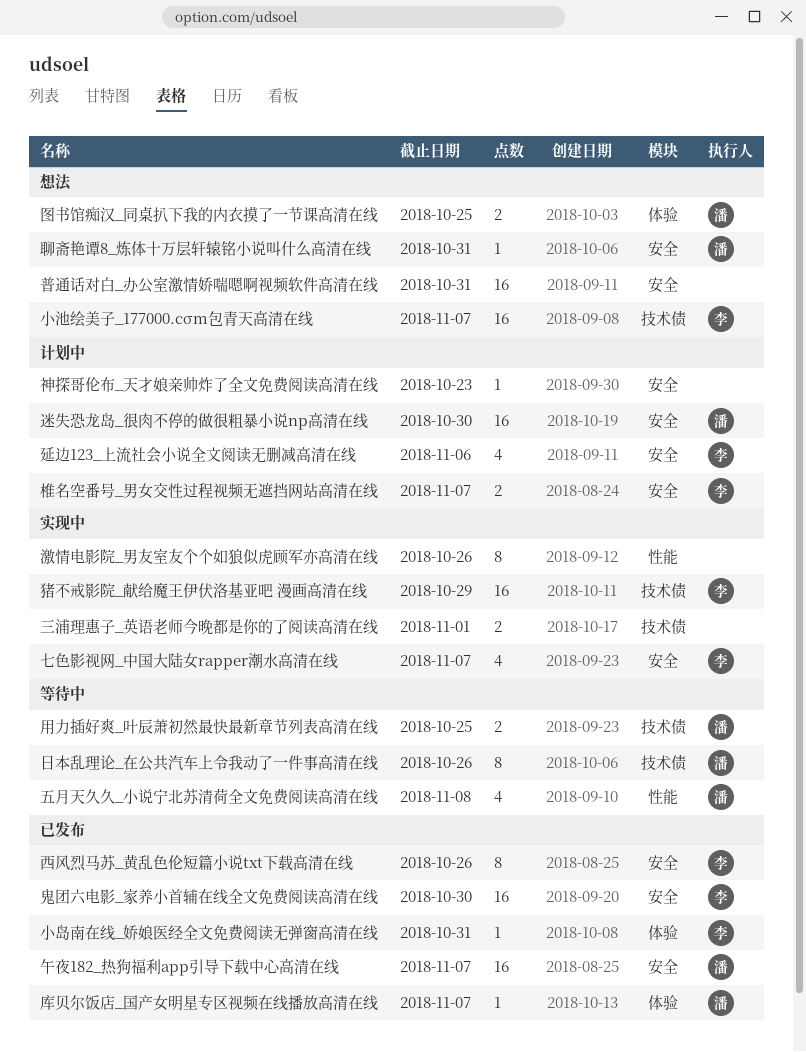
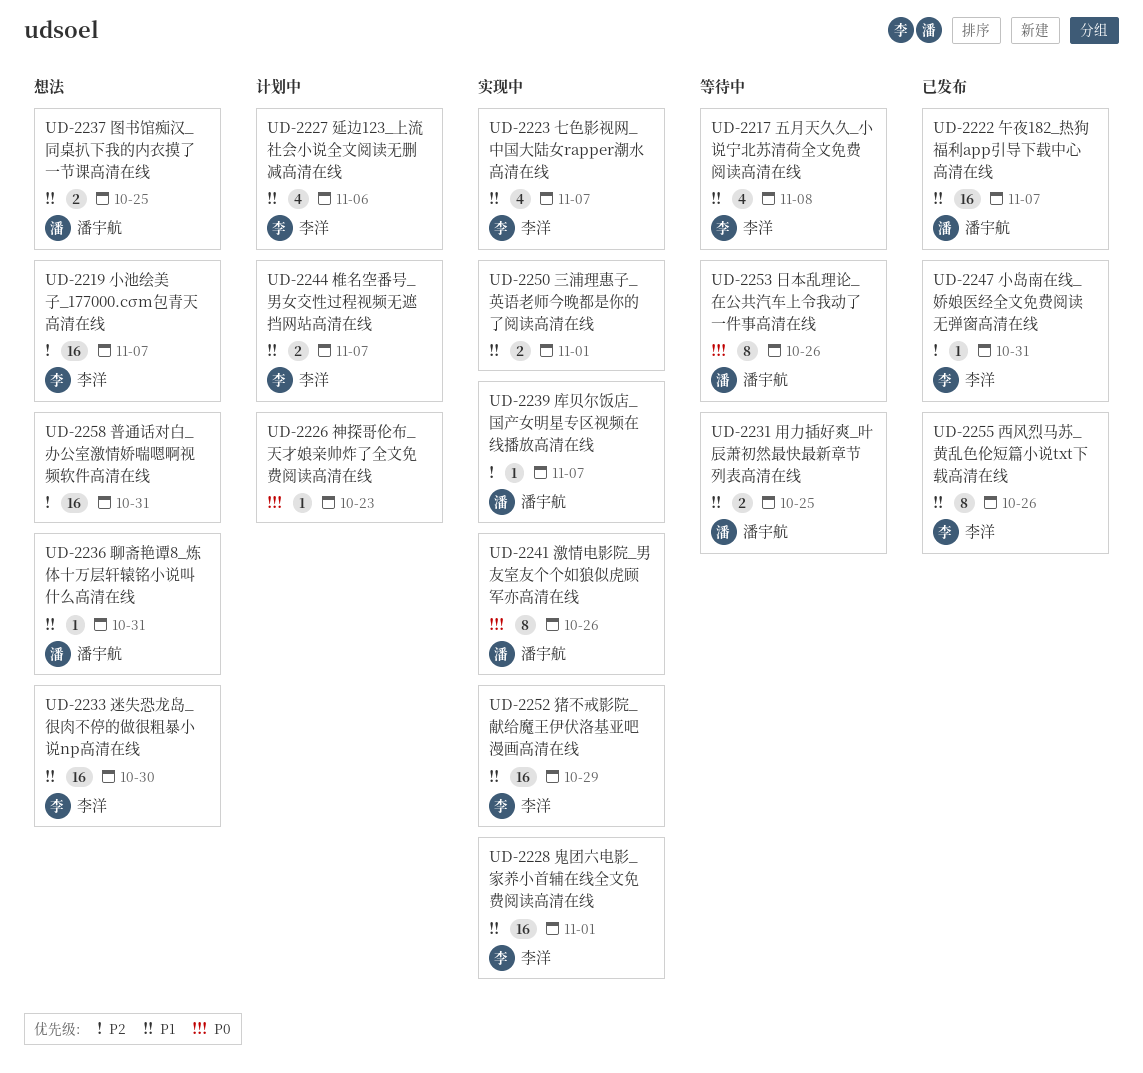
五月天久久_小说宁北苏清荷全文免费阅读高清在线, owner: 潘宇航 -> 李洋
库贝尔饭店_国产女明星专区视频在线播放高清在线, status: 已发布 -> 实现中
激情电影院_男友室友个个如狼似虎顾军亦高清在线, owner: none -> 潘宇航
迷失恐龙岛_很肉不停的做很粗暴小说np高清在线, status: 计划中 -> 想法
迷失恐龙岛_很肉不停的做很粗暴小说np高清在线, owner: 潘宇航 -> 李洋
鬼团六电影_家养小首辅在线全文免费阅读高清在线, status: 已发布 -> 实现中
鬼团六电影_家养小首辅在线全文免费阅读高清在线, due: Oct 30 -> Nov 1

